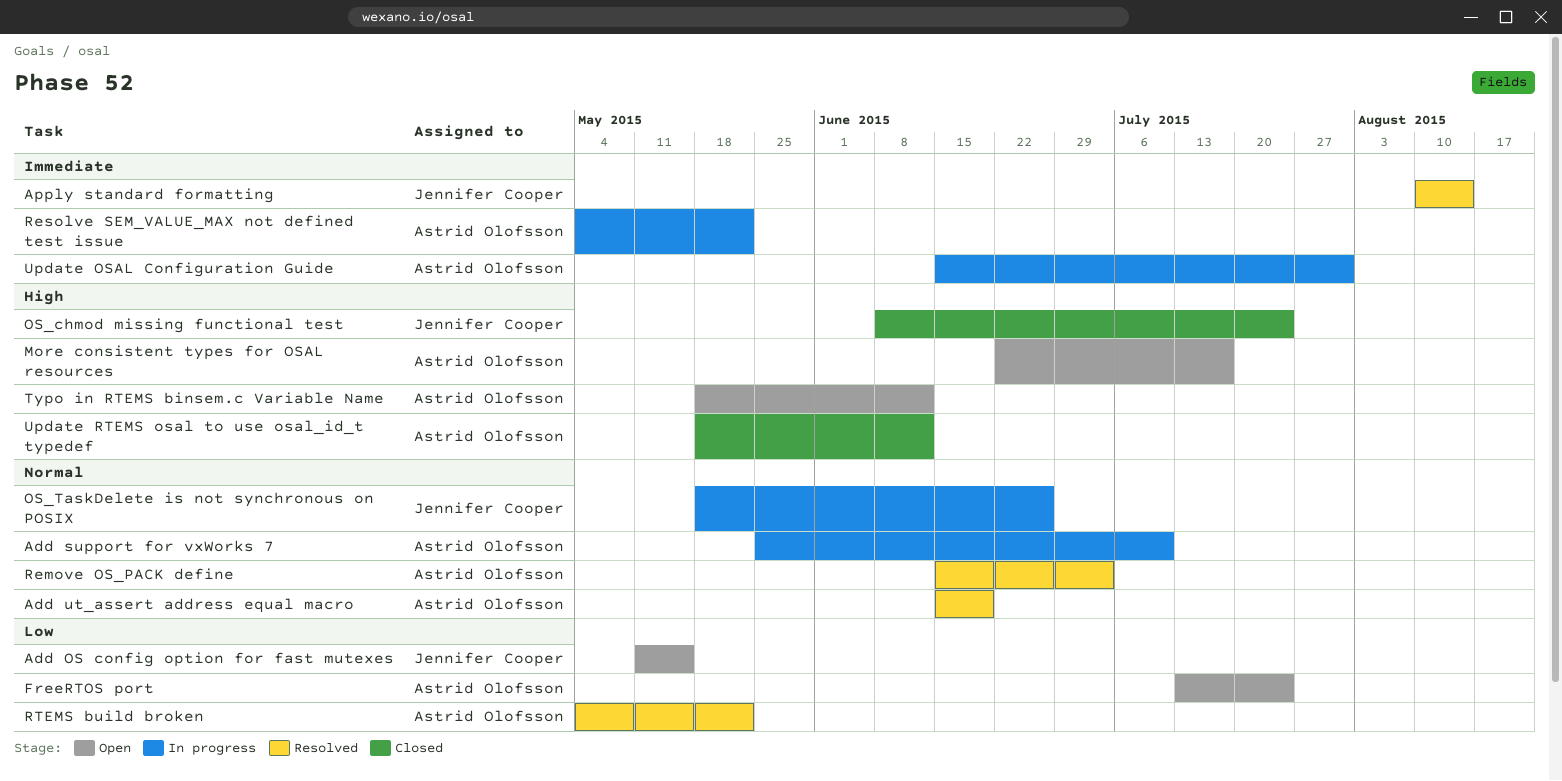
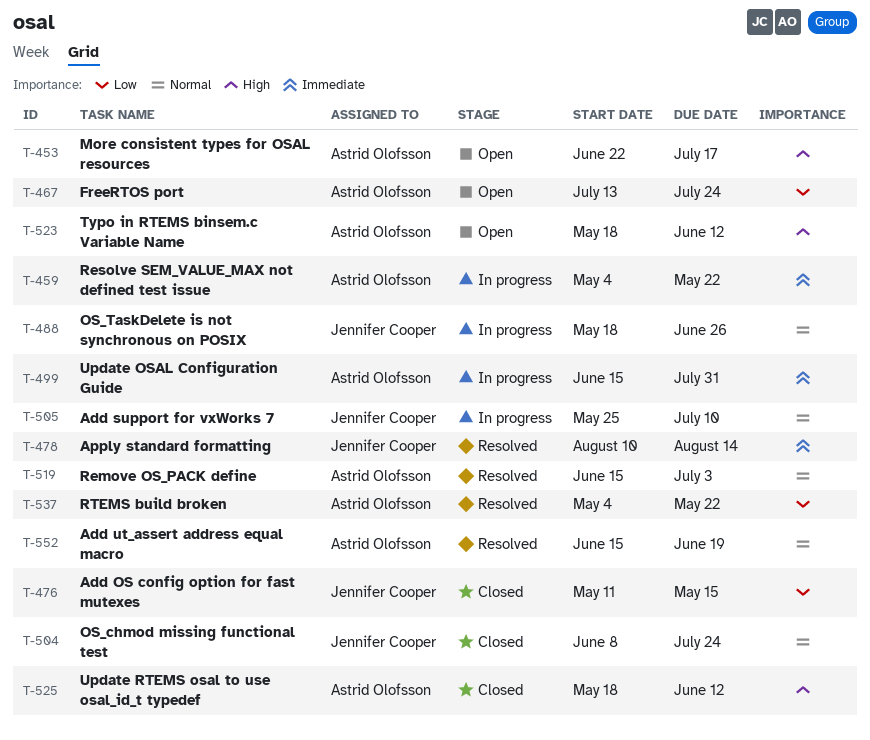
Add OS config option for fast mutexes, status: Open -> Closed
Add support for vxWorks 7, owner: Astrid Olofsson -> Jennifer Cooper
OS_chmod missing functional test, priority: High -> Normal

